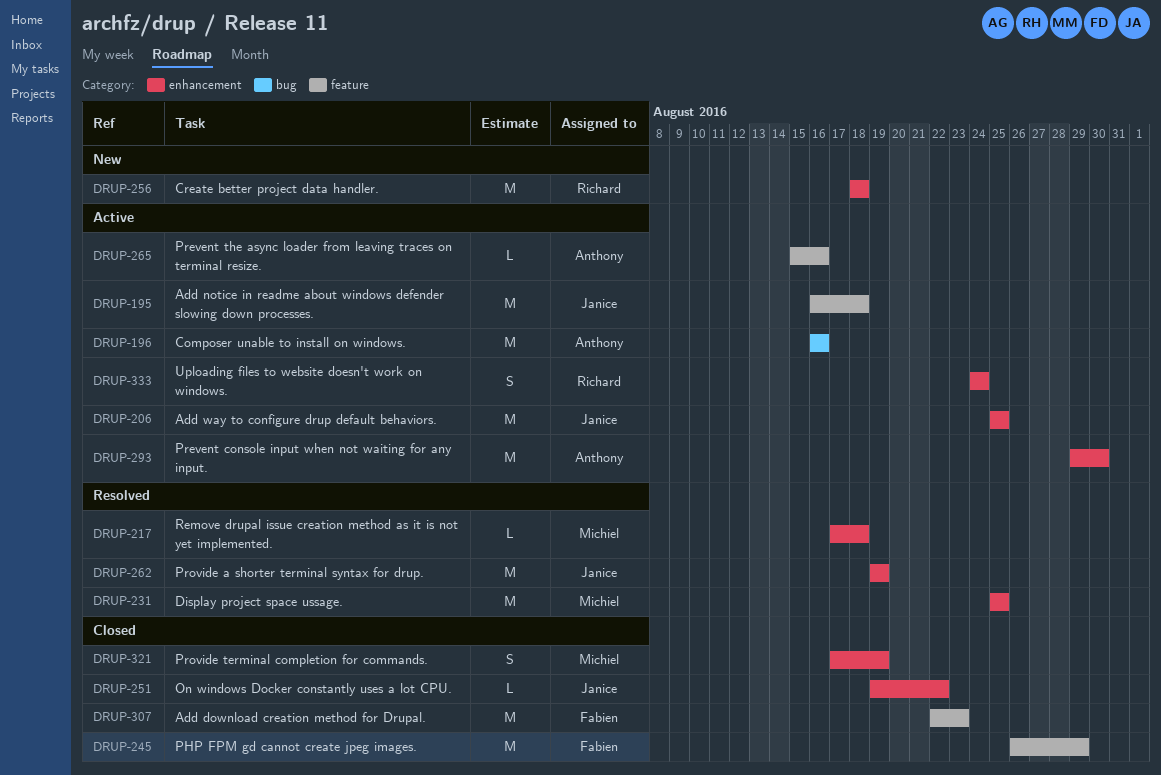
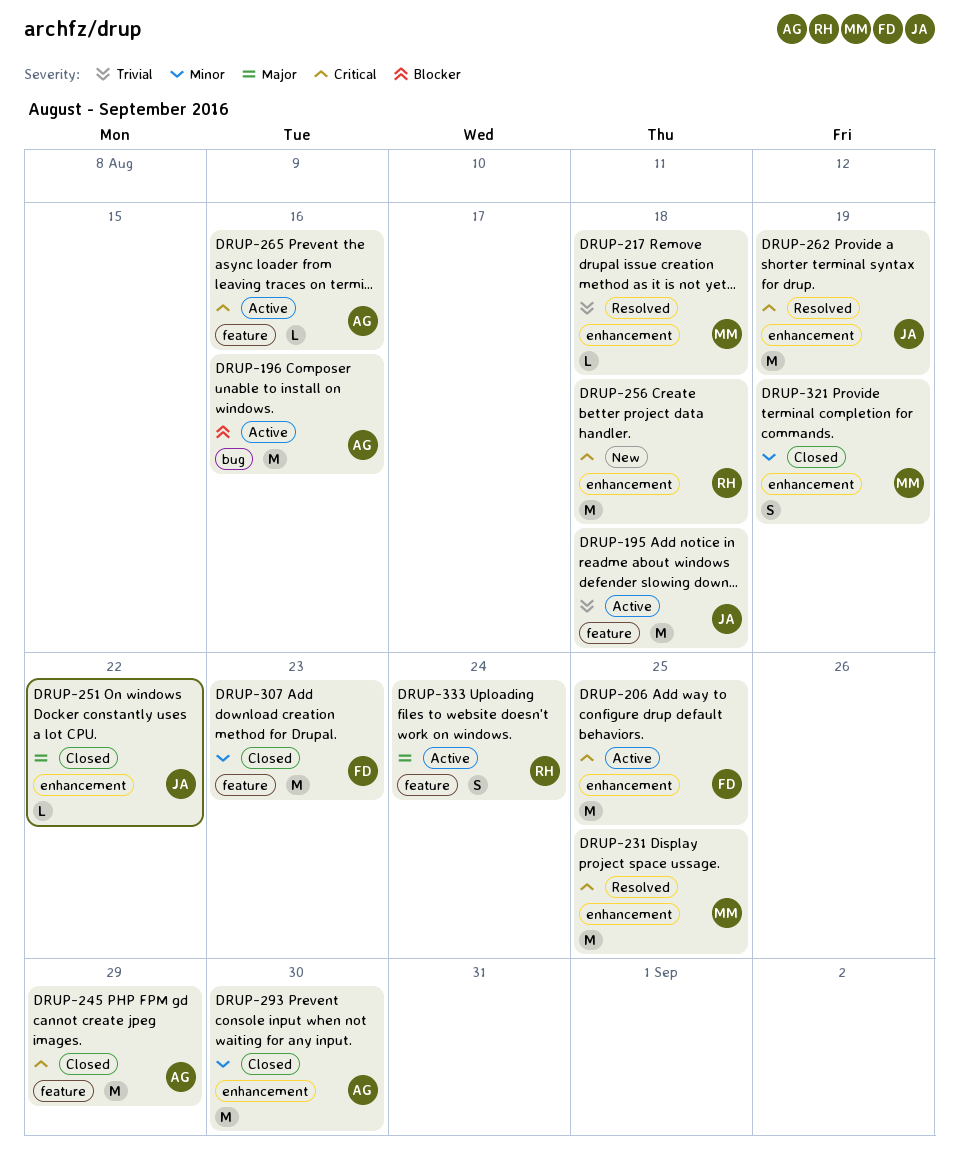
DRUP-206, owner: Janice -> Fabien
DRUP-245, owner: Fabien -> Anthony
DRUP-293, status: Active -> Closed
DRUP-333, label: enhancement -> feature

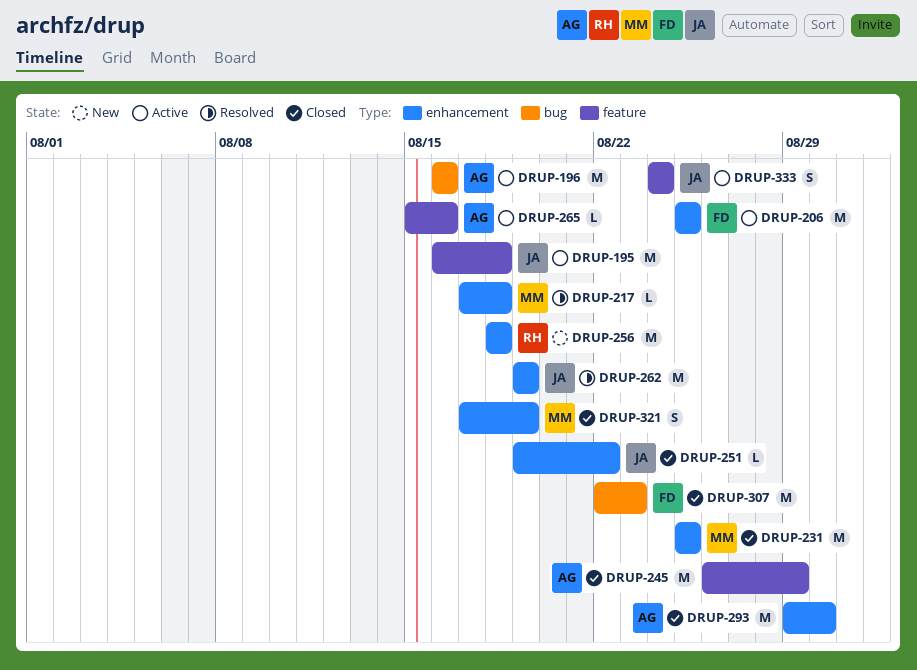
DRUP-231, status: Resolved -> Closed
DRUP-307, label: feature -> bug
DRUP-333, owner: RH -> JA

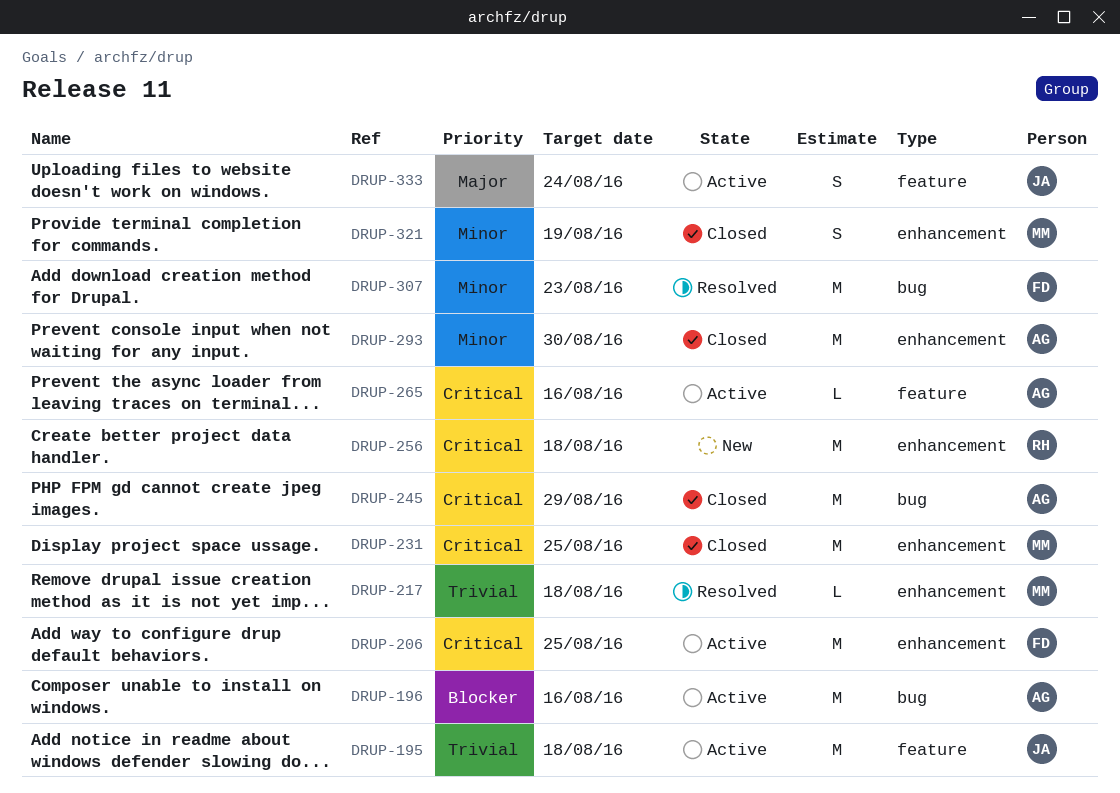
DRUP-245, label: feature -> bug
DRUP-251: present -> none
DRUP-262: present -> none
DRUP-307, status: Closed -> Resolved

